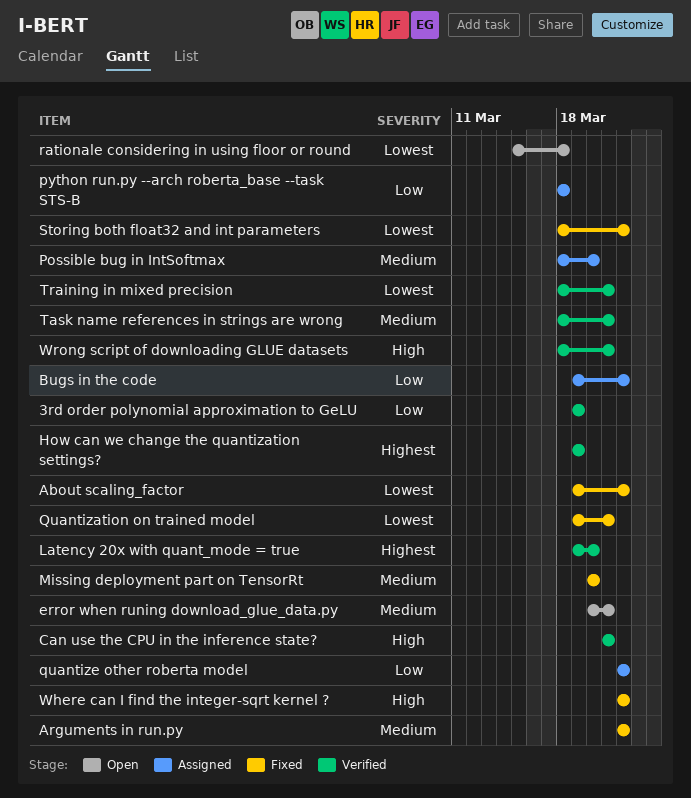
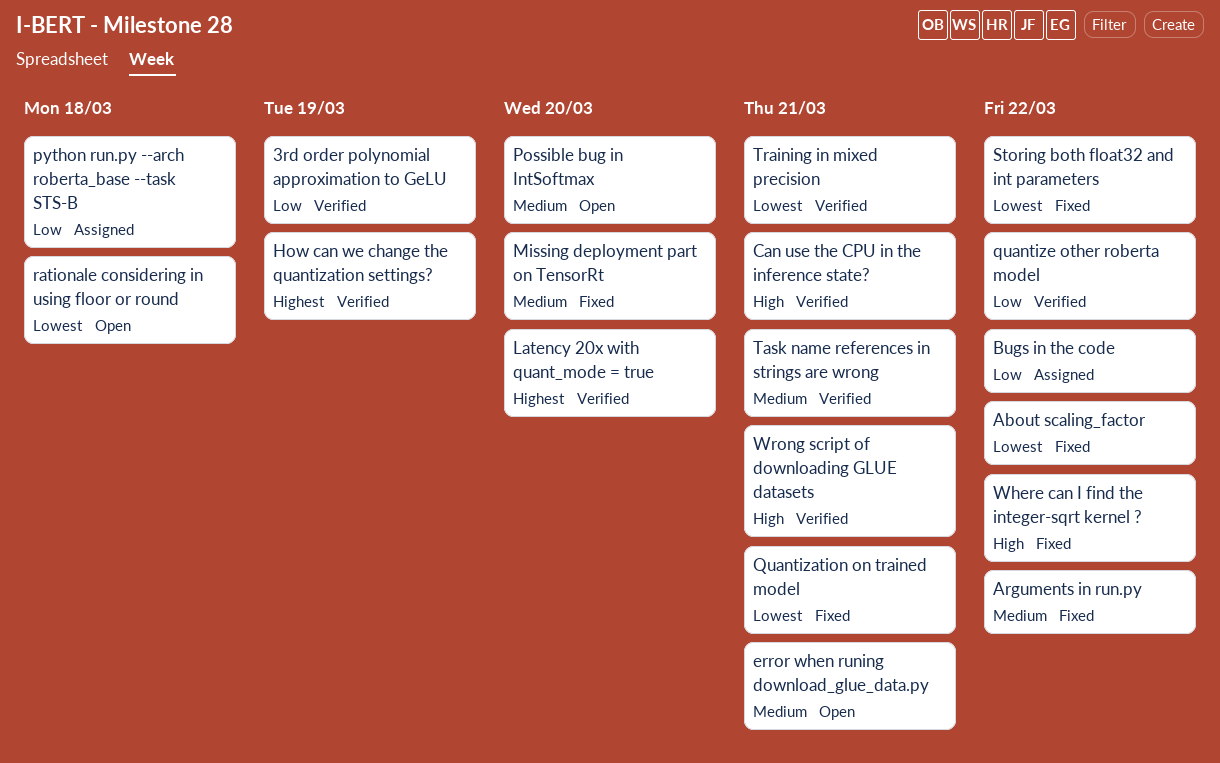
Possible bug in IntSoftmax, status: Assigned -> Open
quantize other roberta model, status: Assigned -> Verified

